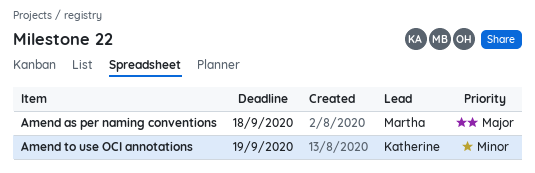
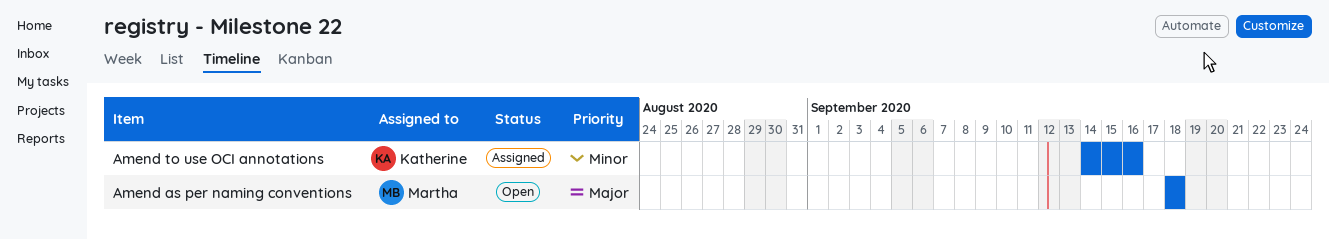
Amend to use OCI annotations, due: Sep 19 -> Sep 16

